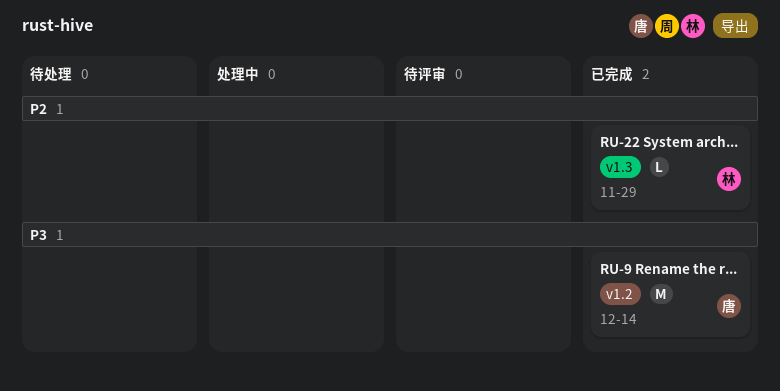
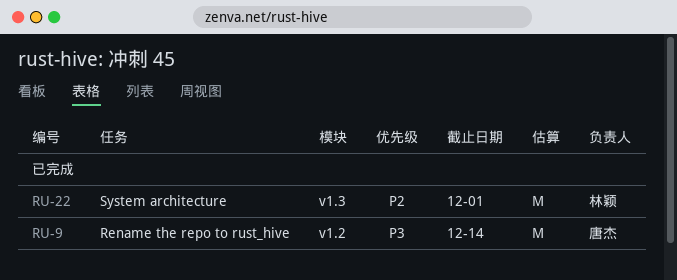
RU-22, estimate: L -> M
RU-22, due: Nov 29 -> Dec 1

